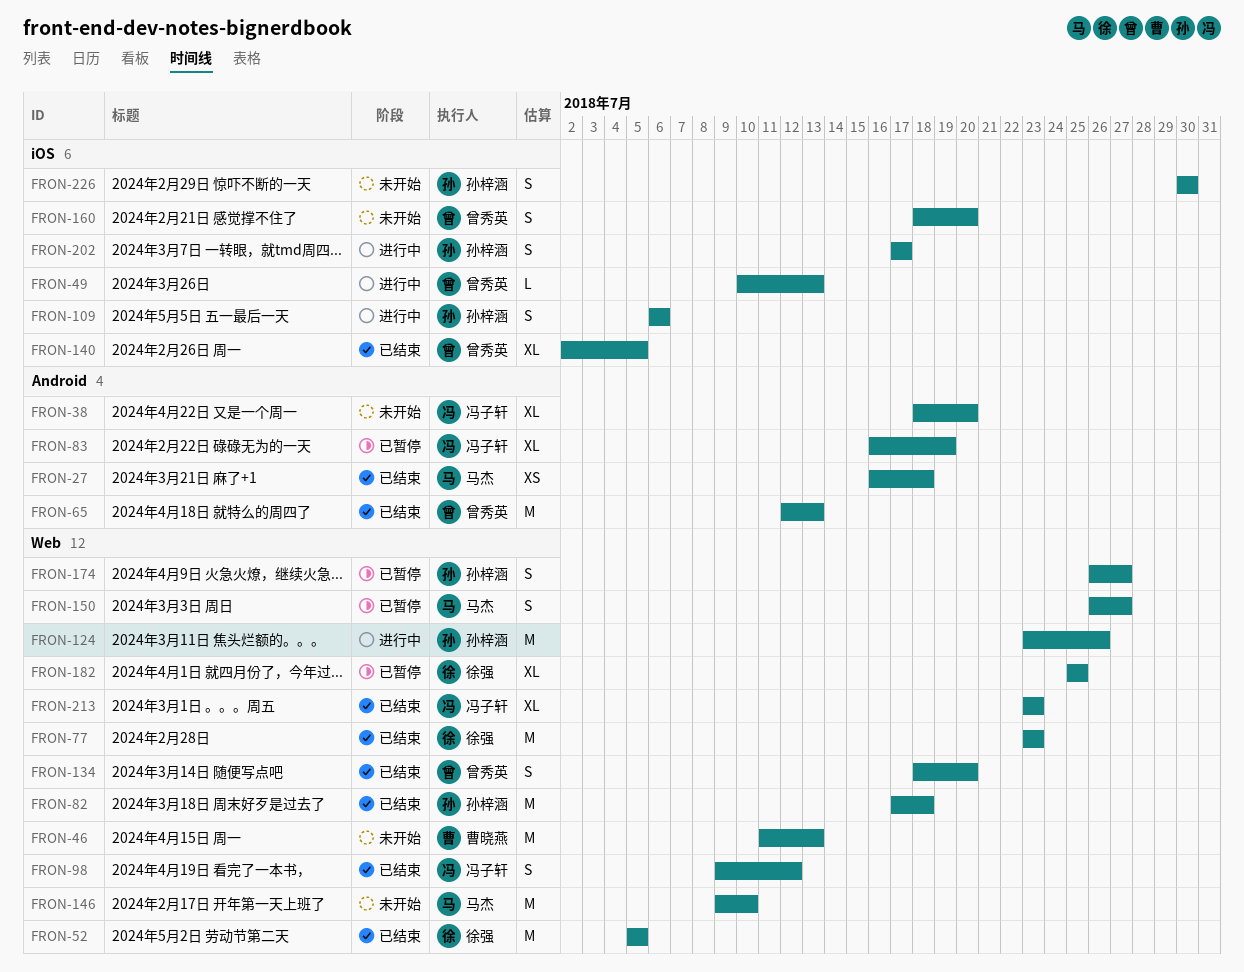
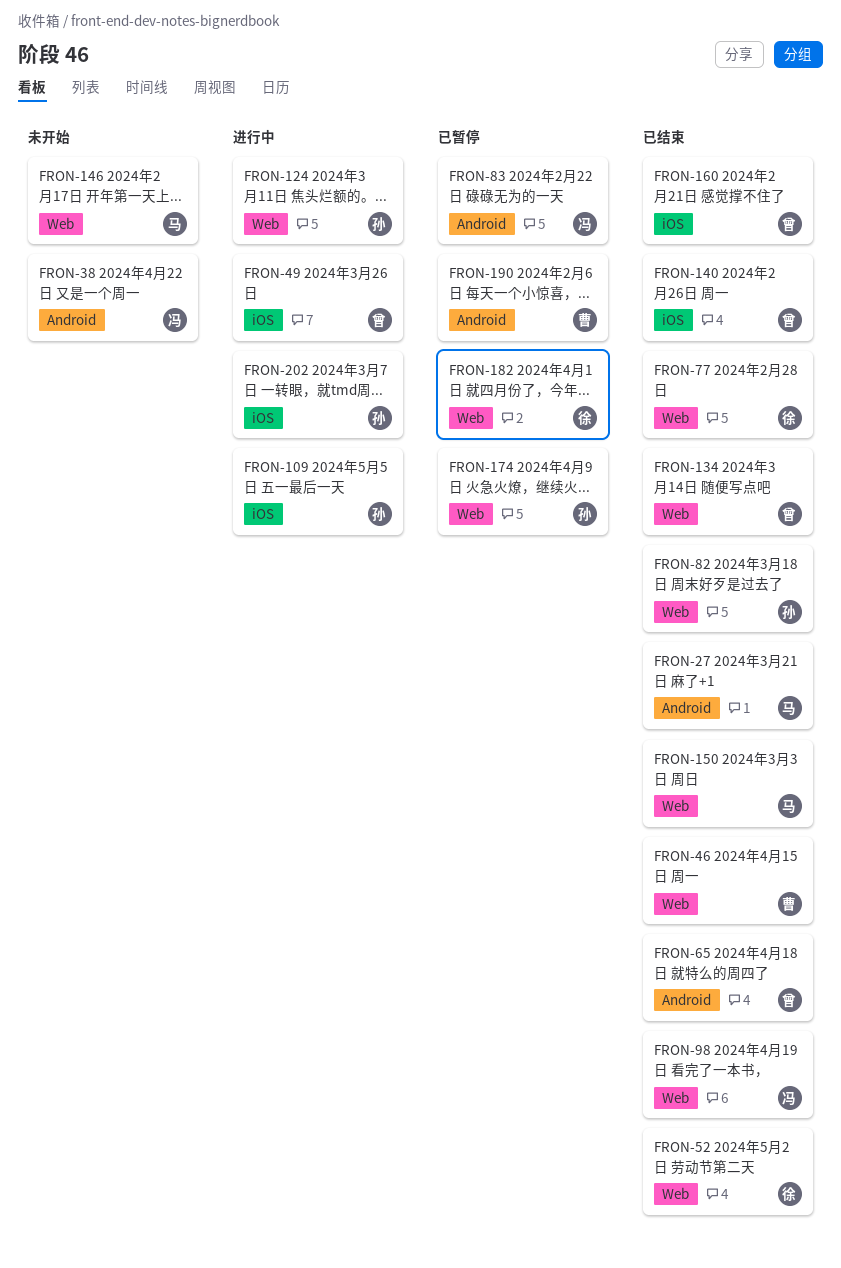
FRON-46, status: 未开始 -> 已结束
FRON-150, status: 已暂停 -> 已结束
FRON-160, status: 未开始 -> 已结束
FRON-190: none -> present
FRON-213: present -> none
FRON-226: present -> none

